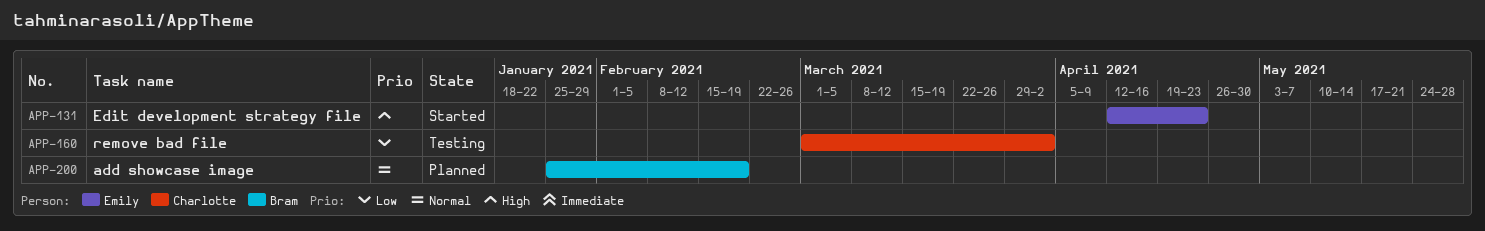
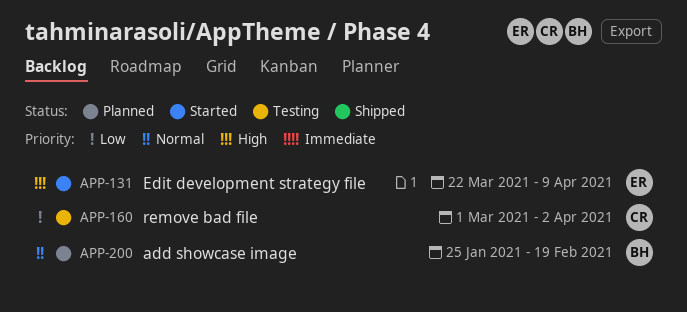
APP-131, start: Apr 12 -> Mar 22
APP-131, due: Apr 23 -> Apr 9

